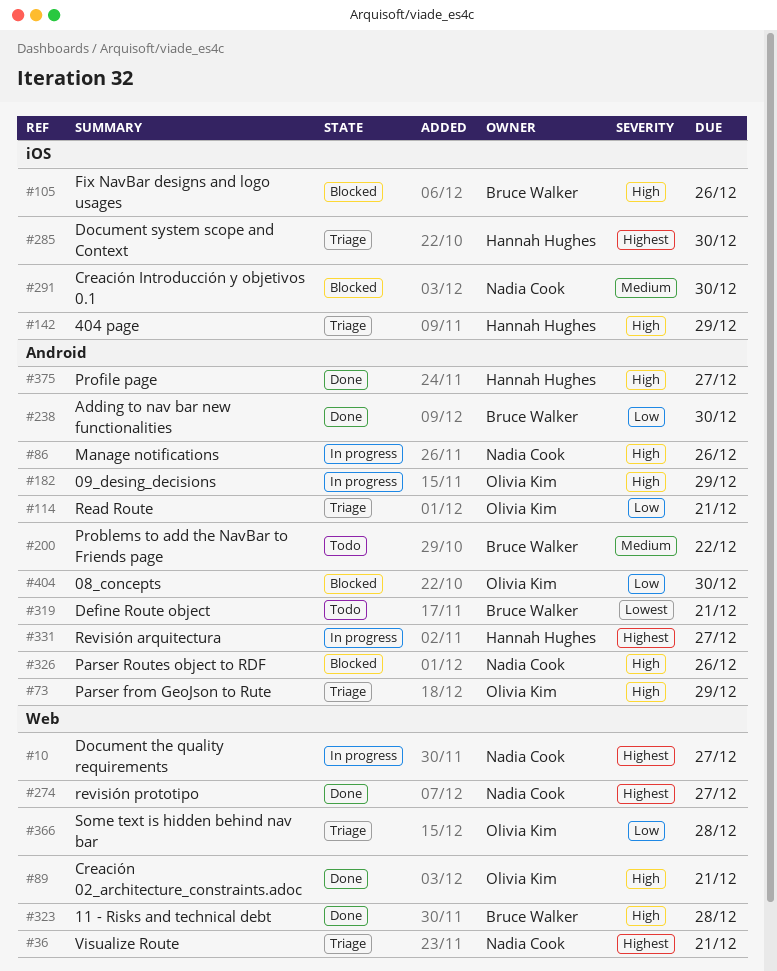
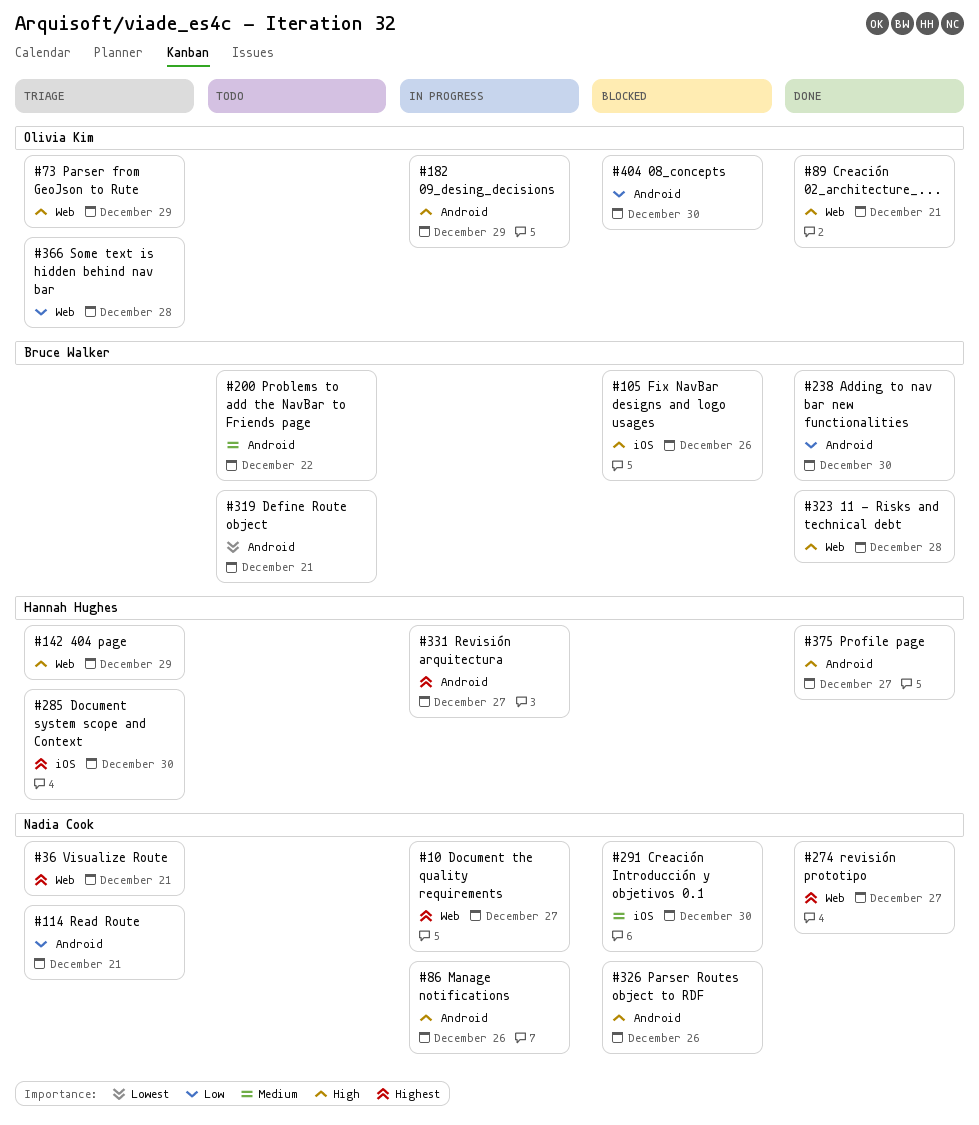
#73, label: Android -> Web
#114, owner: Olivia Kim -> Nadia Cook
#142, label: iOS -> Web

